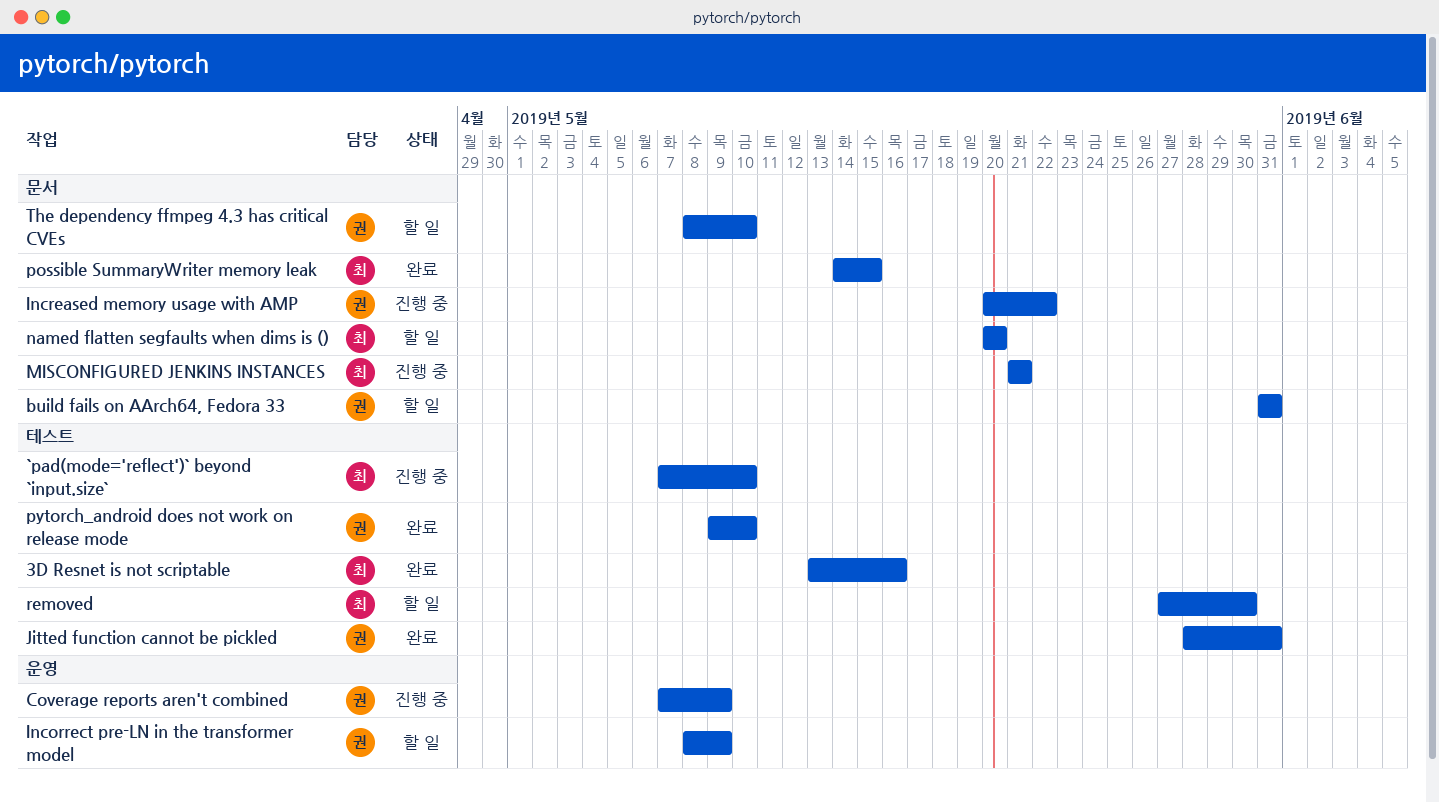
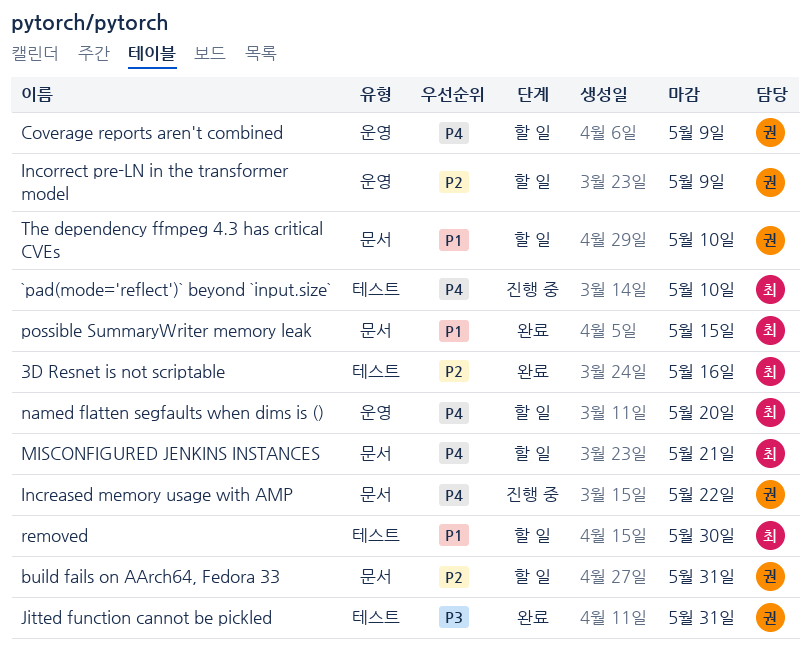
Coverage reports aren't combined, status: 진행 중 -> 할 일
MISCONFIGURED JENKINS INSTANCES, status: 진행 중 -> 할 일
named flatten segfaults when dims is (), label: 문서 -> 운영
pytorch_android does not work on release mode: present -> none

